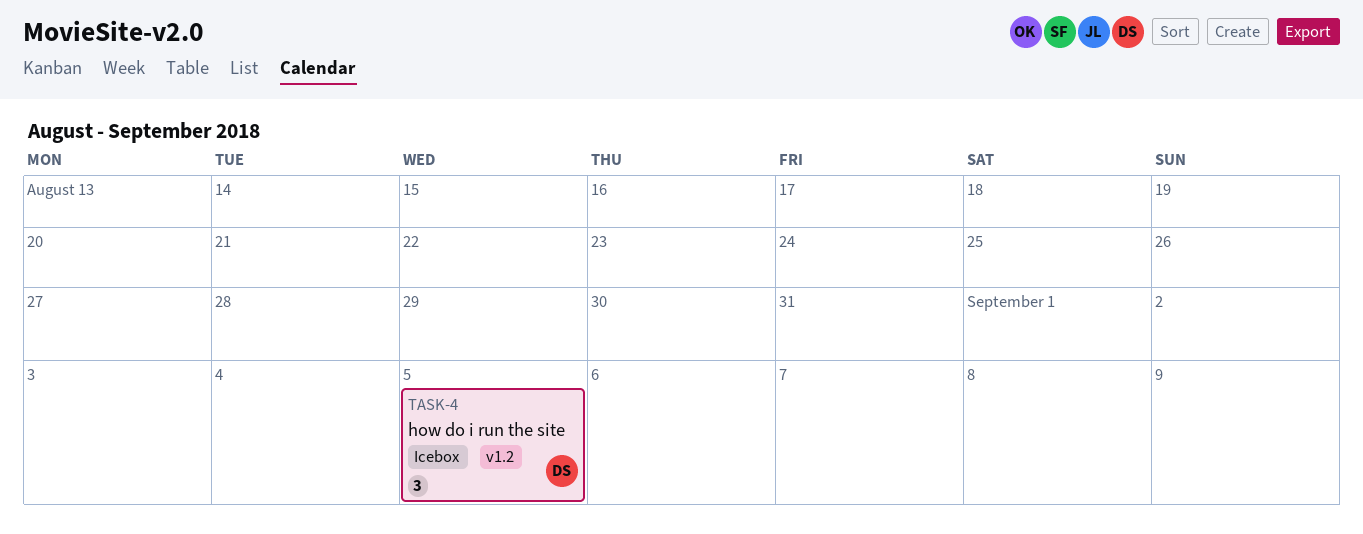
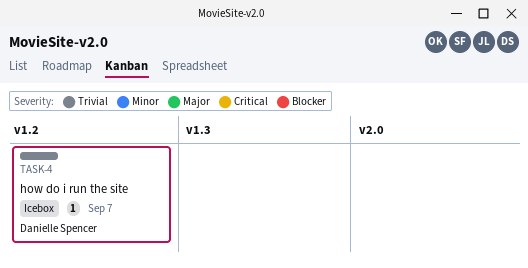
TASK-4, estimate: 3 -> 1
TASK-4, due: Sep 5 -> Sep 7

